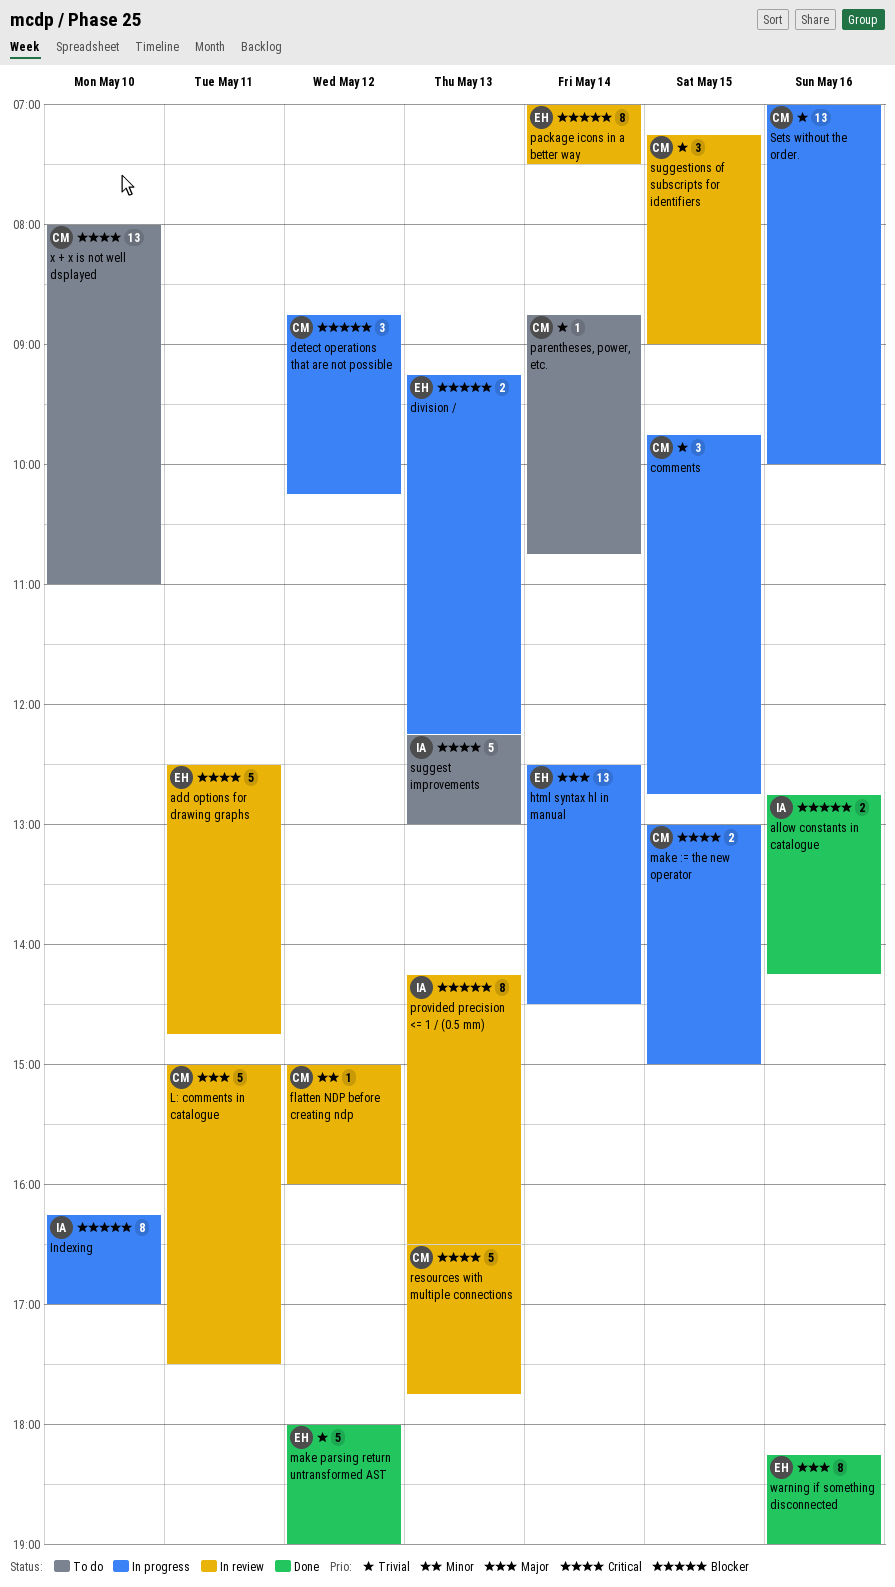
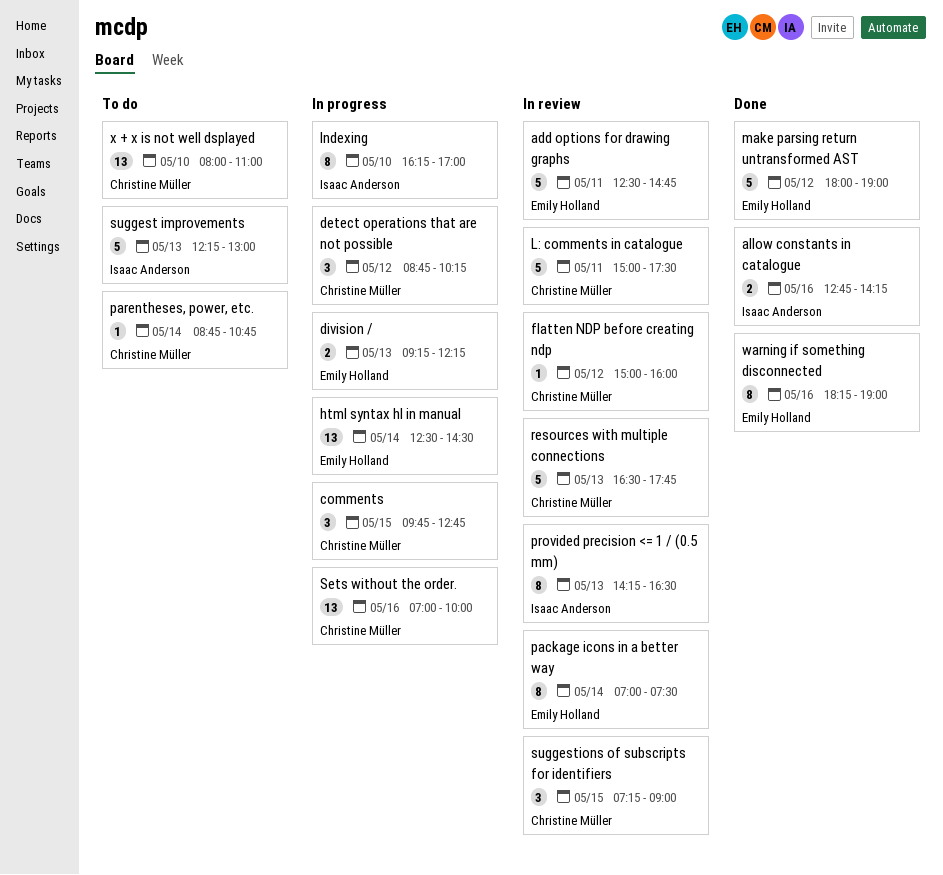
make := the new operator: present -> none

